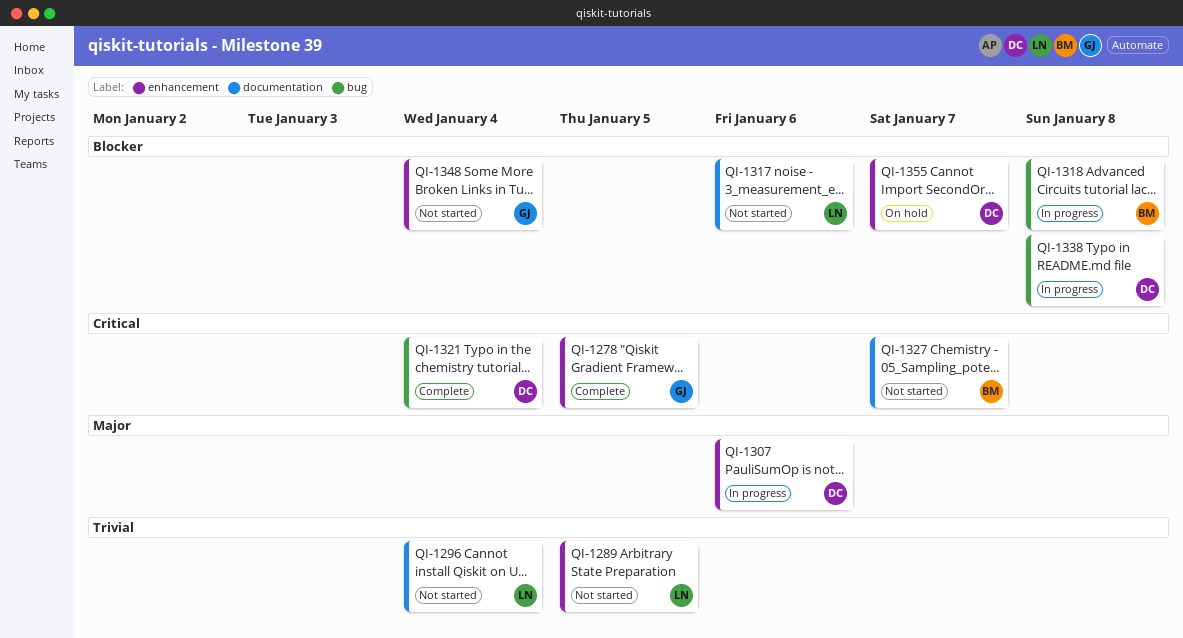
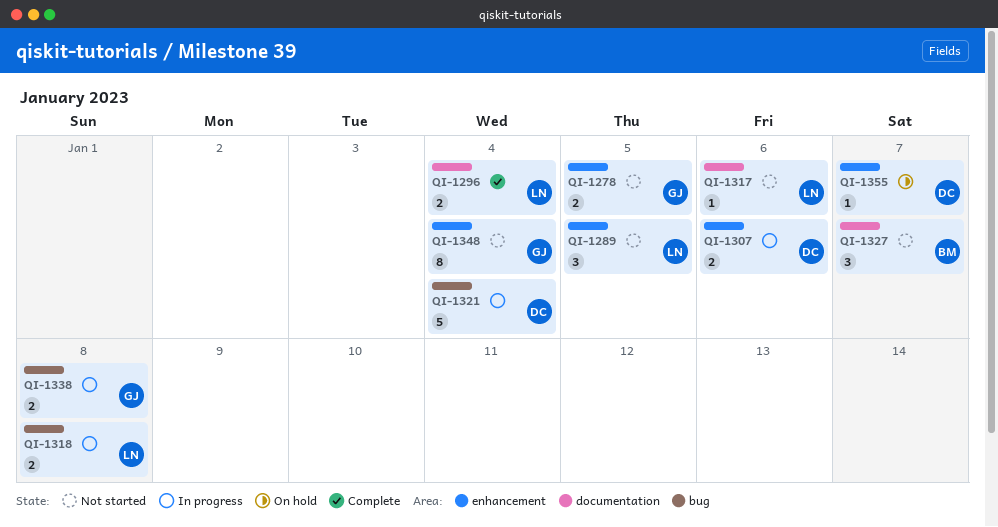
QI-1278, status: Complete -> Not started
QI-1296, status: Not started -> Complete
QI-1318, owner: BM -> LN
QI-1321, status: Complete -> In progress
QI-1338, owner: DC -> GJ

